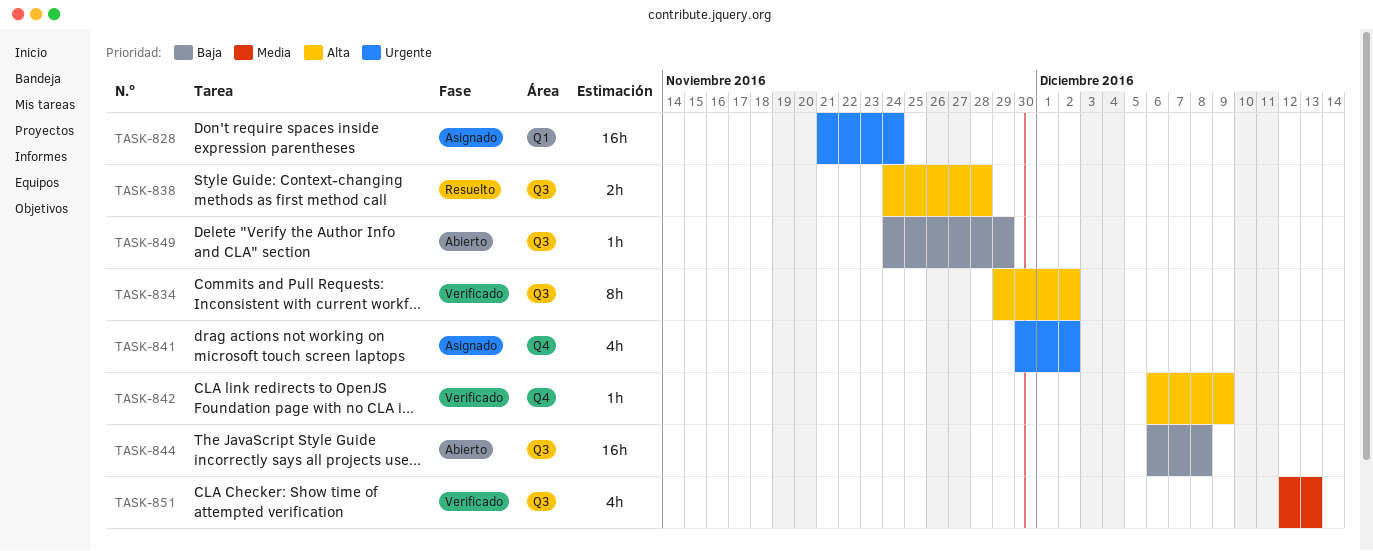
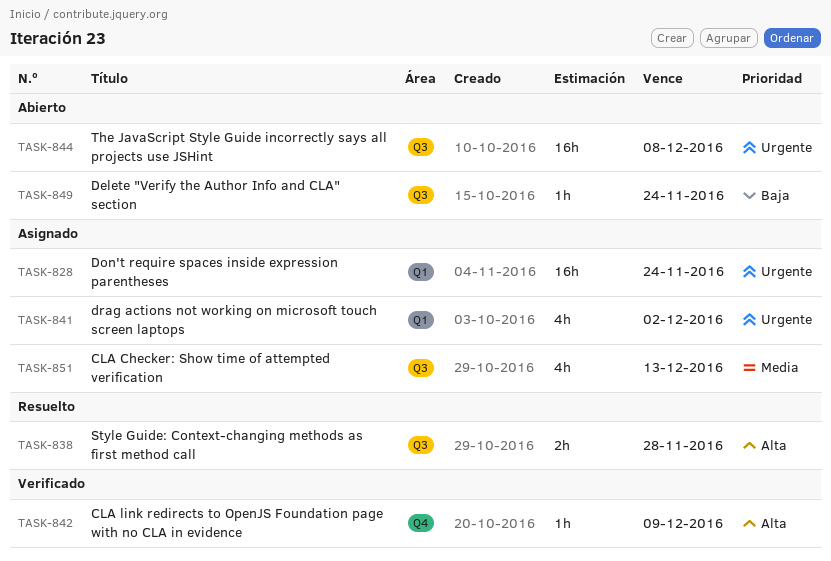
TASK-834: present -> none
TASK-841, label: Q4 -> Q1
TASK-844, priority: Baja -> Urgente
TASK-849, due: Nov 29 -> Nov 24
TASK-851, status: Verificado -> Asignado

